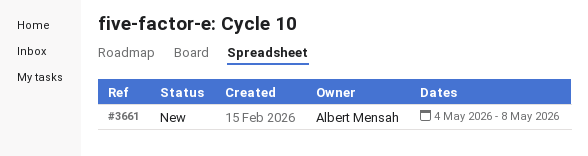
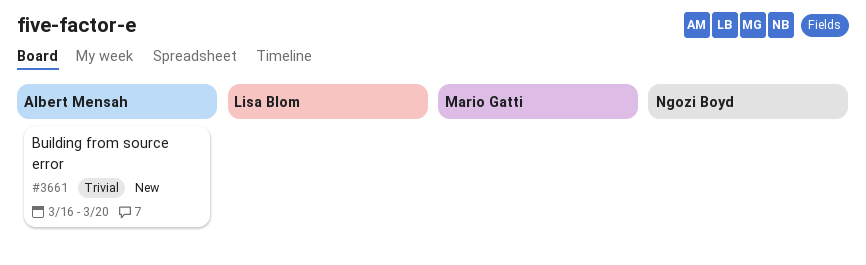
#3661, start: May 4 -> Mar 16
#3661, due: May 8 -> Mar 20

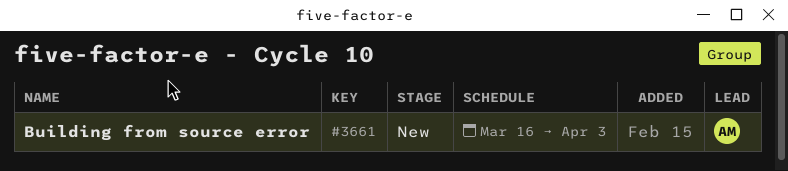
#3661, due: Mar 20 -> Apr 3

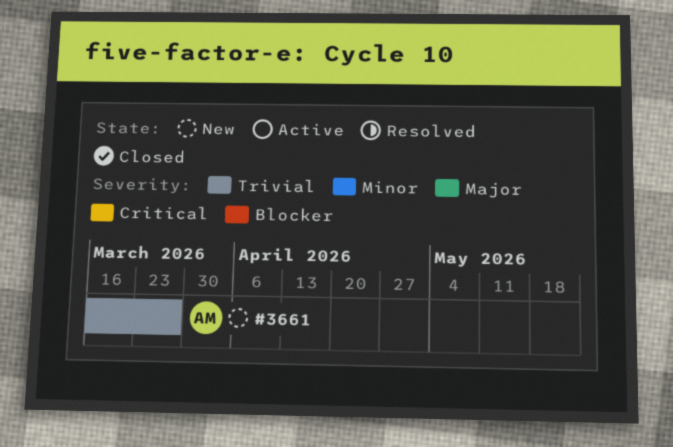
#3661, due: Apr 3 -> Mar 27

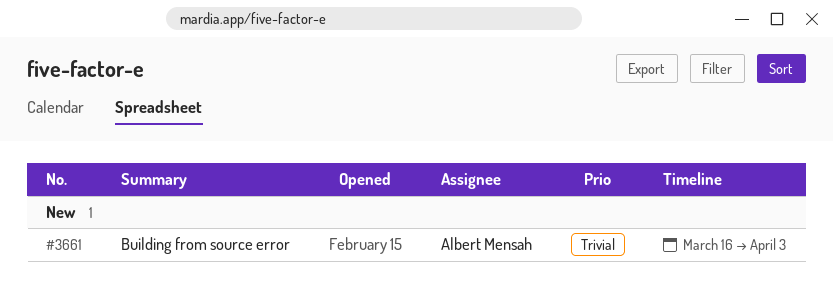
#3661, due: Mar 27 -> Apr 3

